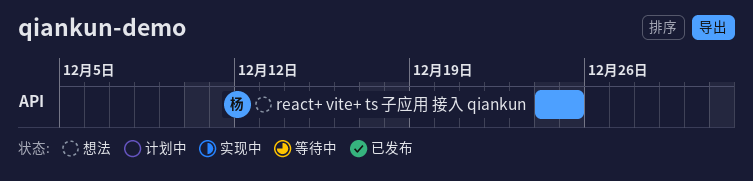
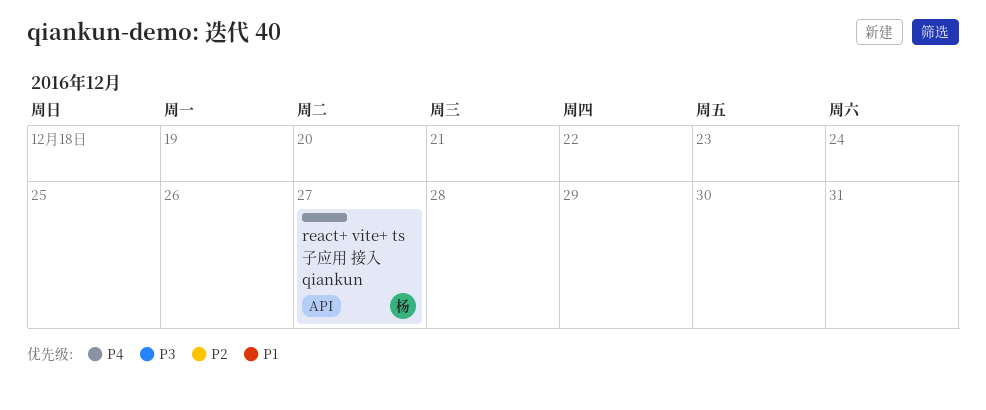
react+ vite+ ts 子应用 接入 qiankun, due: Dec 25 -> Dec 27

